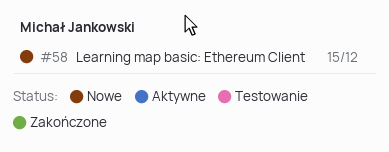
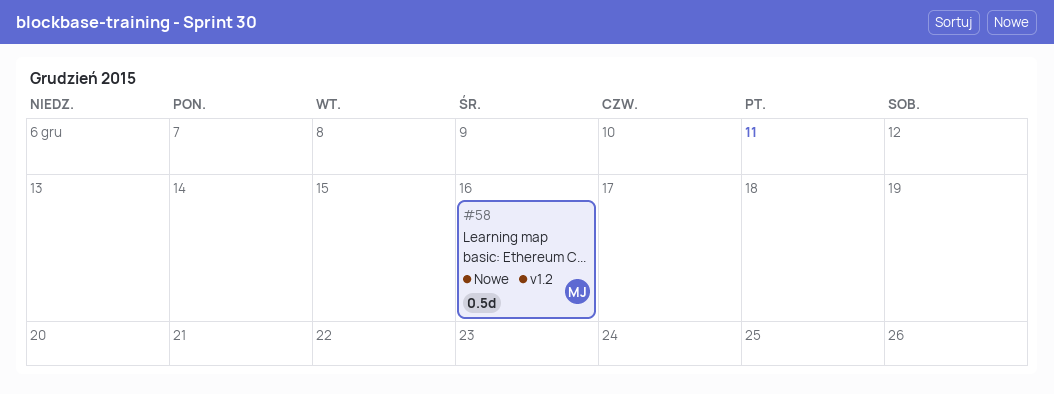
#58, due: Dec 15 -> Dec 16

